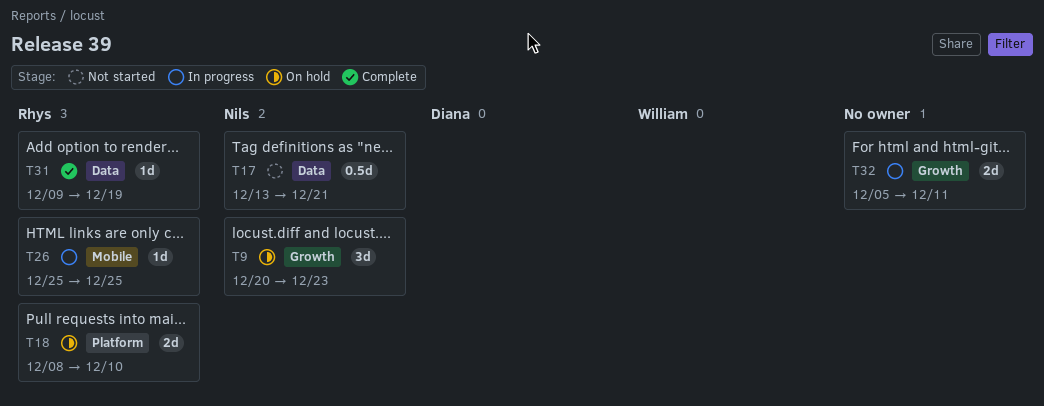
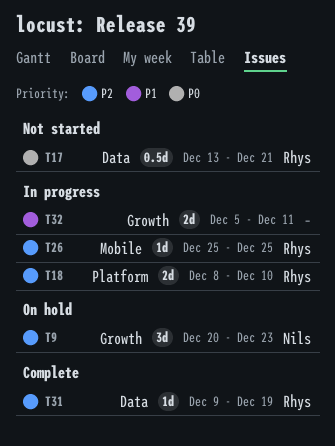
T17, owner: Nils -> Rhys
T18, status: On hold -> In progress

